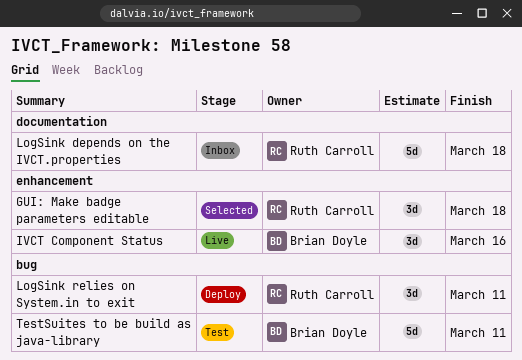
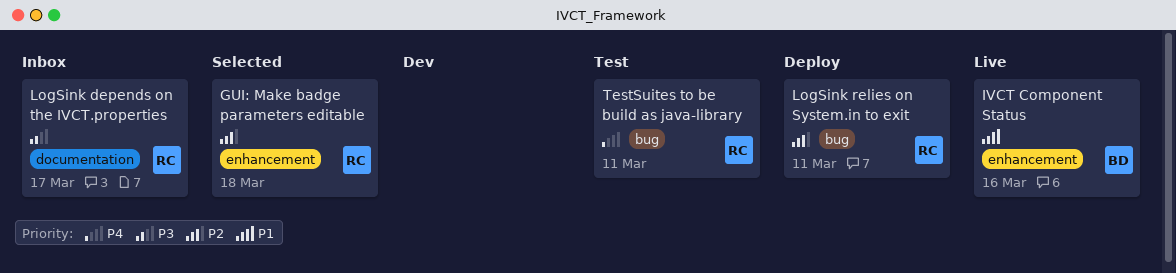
LogSink depends on the IVCT.properties, due: Mar 18 -> Mar 17
TestSuites to be build as java-library, owner: Brian Doyle -> Ruth Carroll

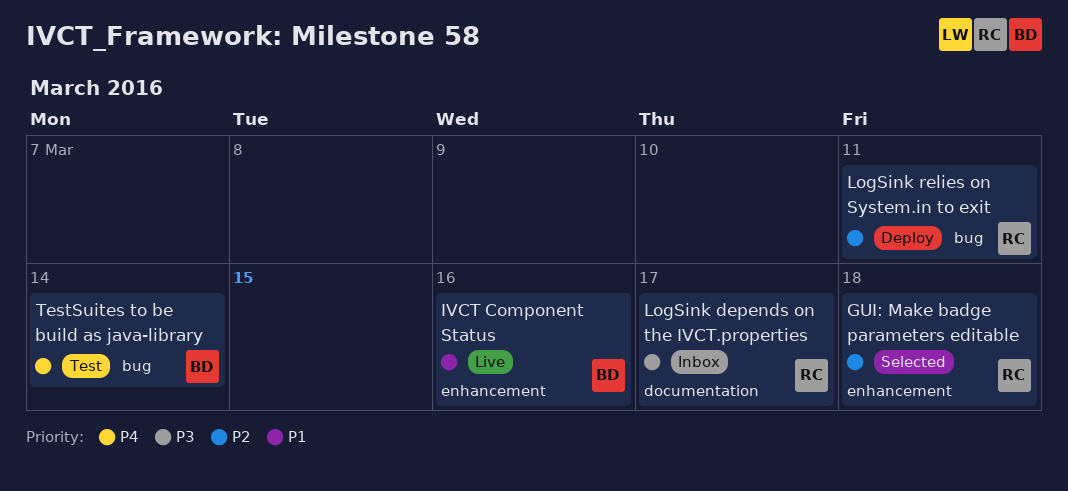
TestSuites to be build as java-library, owner: RC -> BD
TestSuites to be build as java-library, due: Mar 11 -> Mar 14

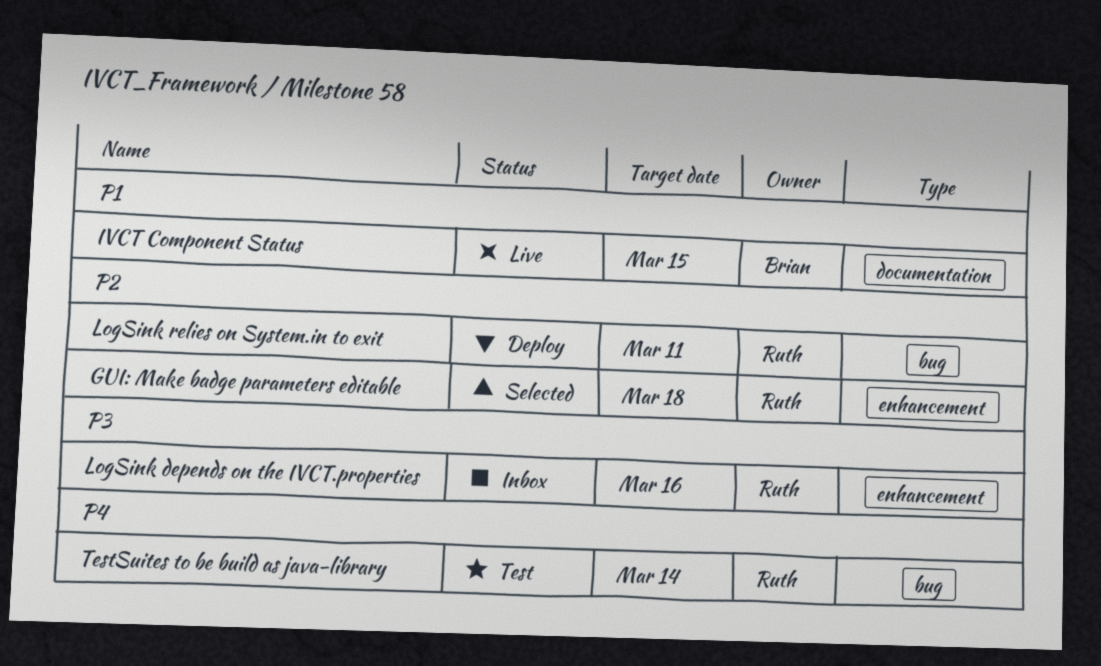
IVCT Component Status, label: enhancement -> documentation
IVCT Component Status, due: Mar 16 -> Mar 15
LogSink depends on the IVCT.properties, label: documentation -> enhancement
LogSink depends on the IVCT.properties, due: Mar 17 -> Mar 16
TestSuites to be build as java-library, owner: Brian -> Ruth

